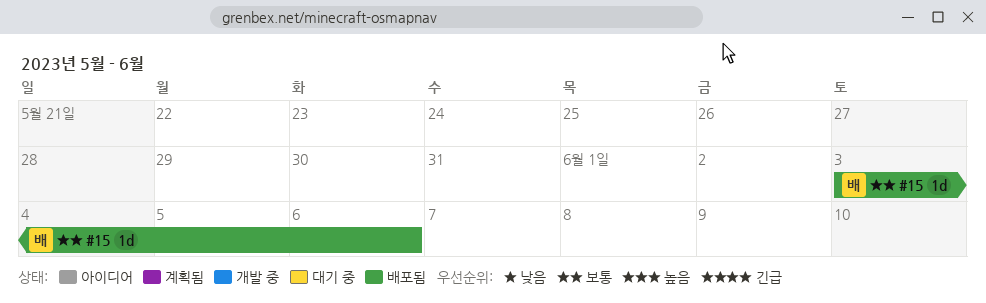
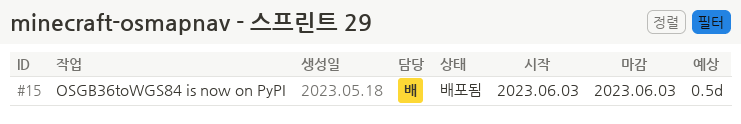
#15, estimate: 1d -> 0.5d
#15, due: Jun 6 -> Jun 3

